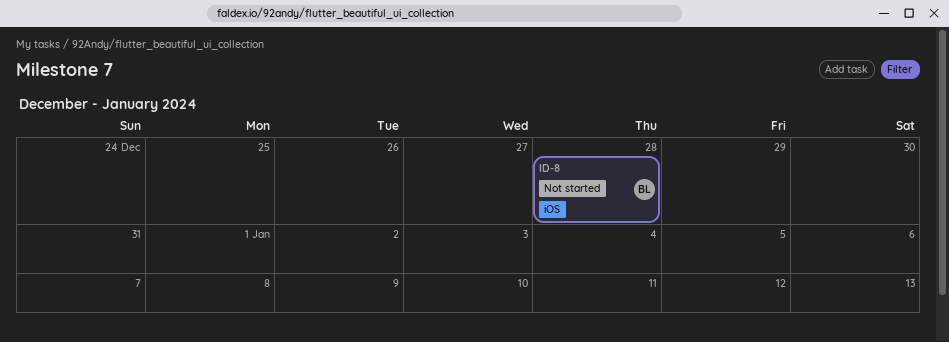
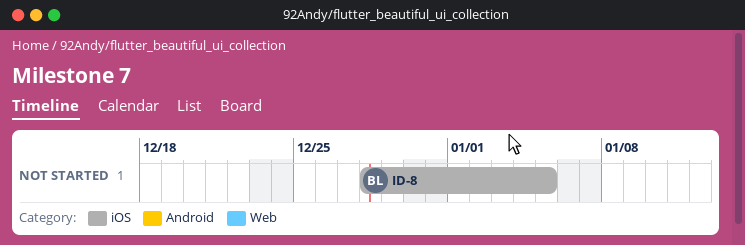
ID-8, due: Dec 28 -> Jan 5

